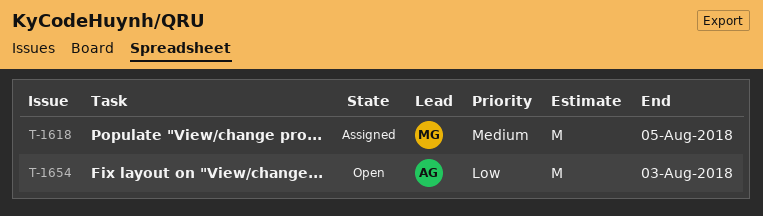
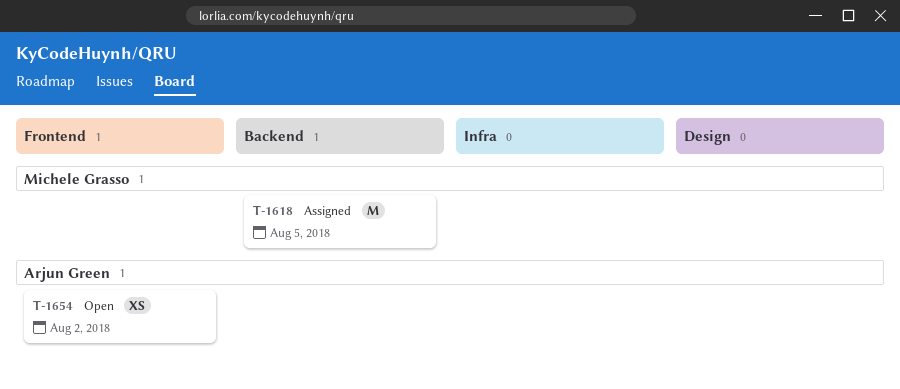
T-1654, estimate: M -> XS
T-1654, due: Aug 3 -> Aug 2

